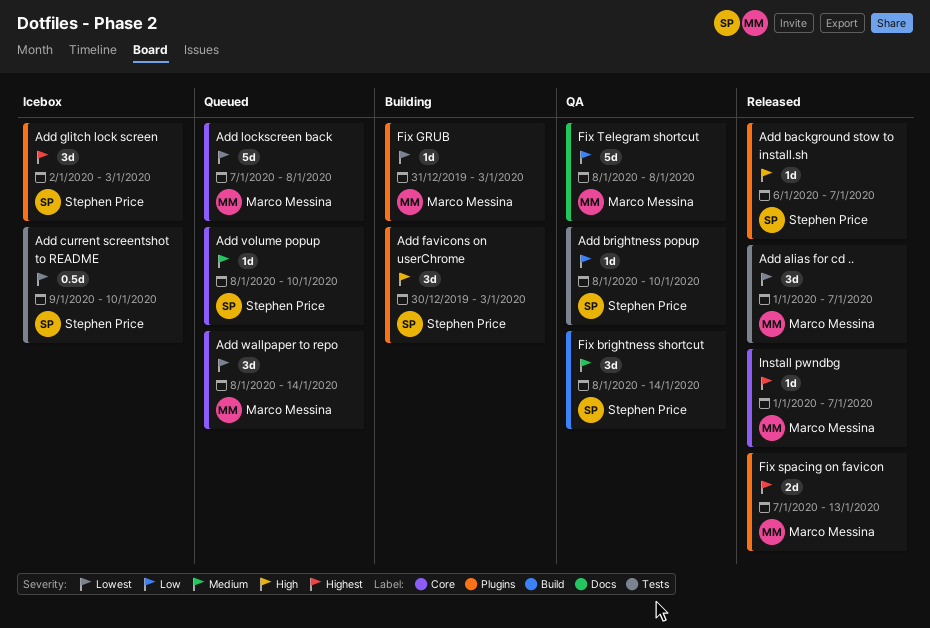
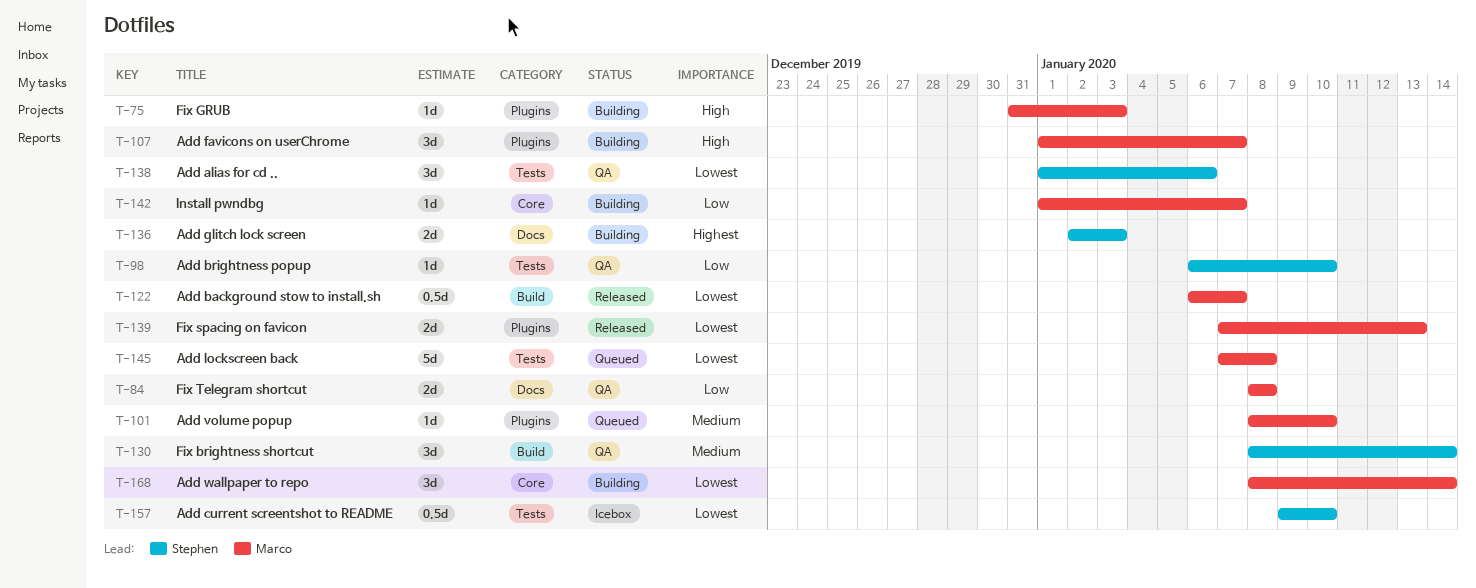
Add alias for cd .., status: Released -> QA
Add alias for cd .., owner: Marco Messina -> Stephen Price
Add alias for cd .., due: Jan 7 -> Jan 6
Add background stow to install.sh, owner: Stephen Price -> Marco Messina
Add background stow to install.sh, priority: High -> Lowest
Add background stow to install.sh, label: Plugins -> Build
Add background stow to install.sh, estimate: 1d -> 0.5d
Add brightness popup, start: Jan 8 -> Jan 6
Add favicons on userChrome, owner: Stephen Price -> Marco Messina
Add favicons on userChrome, start: Dec 30 -> Jan 1
Add favicons on userChrome, due: Jan 3 -> Jan 7
Add glitch lock screen, status: Icebox -> Building
Add glitch lock screen, label: Plugins -> Docs
Add glitch lock screen, estimate: 3d -> 2d
Add lockscreen back, label: Core -> Tests
Add volume popup, owner: Stephen Price -> Marco Messina
Add volume popup, label: Core -> Plugins
Add wallpaper to repo, status: Queued -> Building
Fix GRUB, priority: Lowest -> High
Fix spacing on favicon, priority: Highest -> Lowest
Fix Telegram shortcut, estimate: 5d -> 2d
Install pwndbg, status: Released -> Building
Install pwndbg, priority: Highest -> Low

